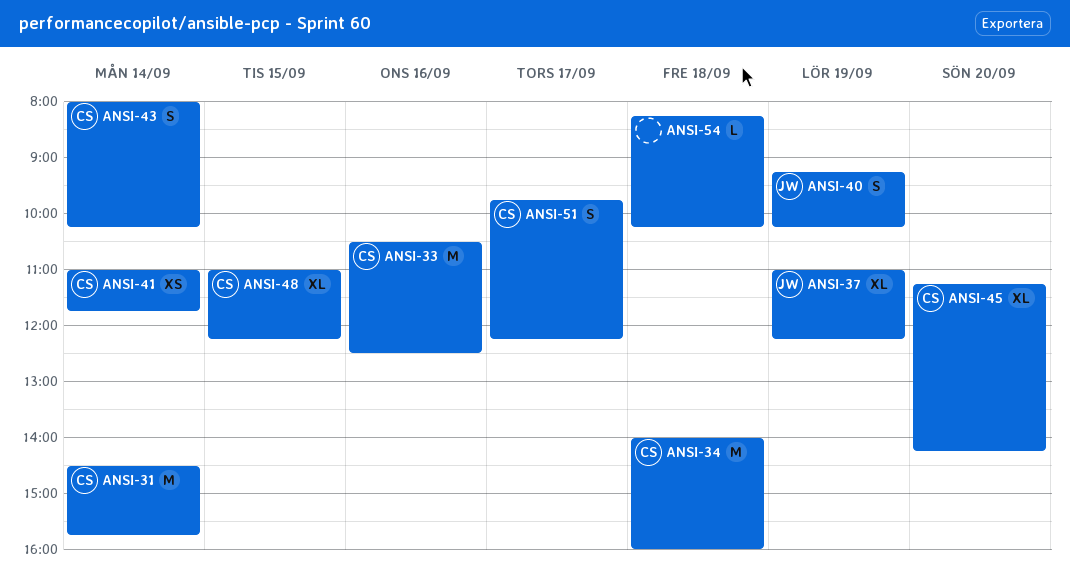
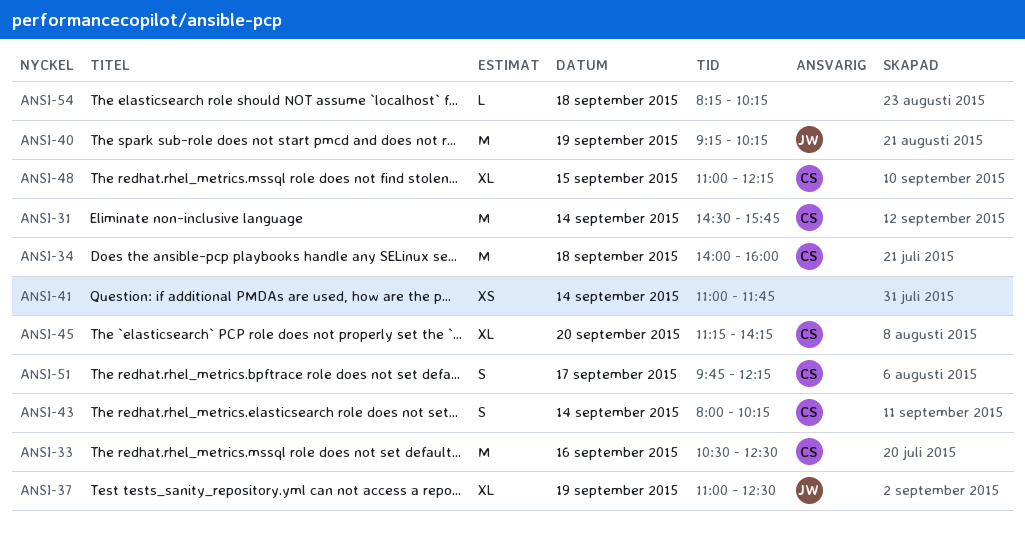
ANSI-37, ends: 12:15 -> 12:30
ANSI-40, estimate: S -> M
ANSI-41, owner: CS -> none

